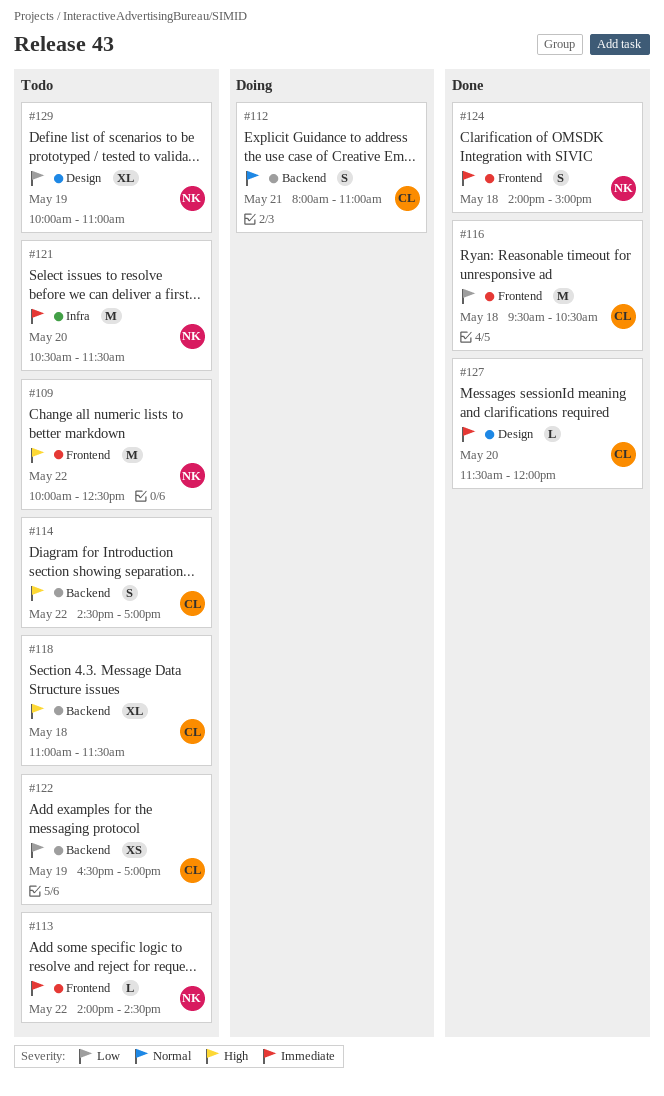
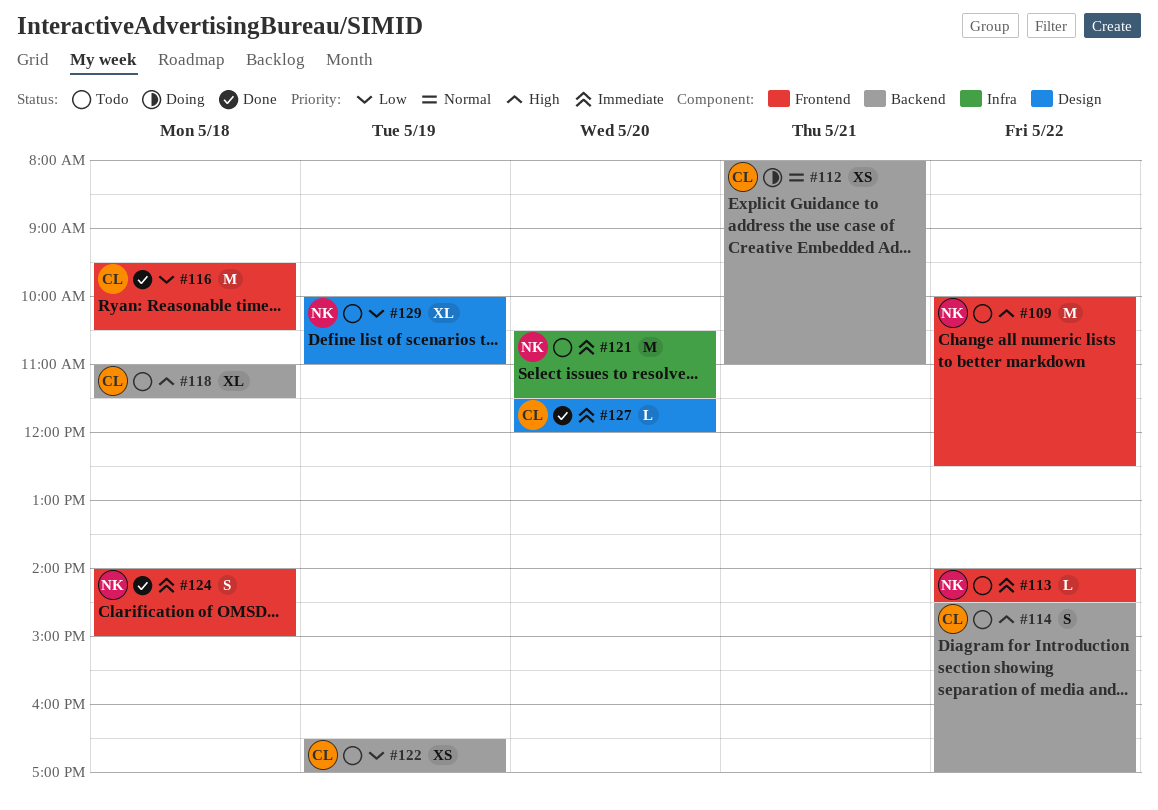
#112, estimate: S -> XS

